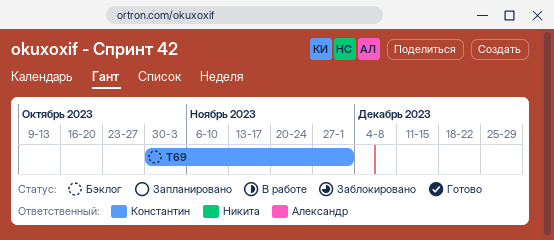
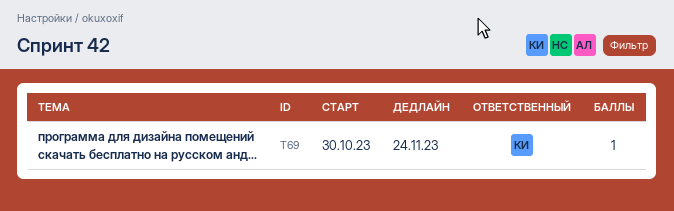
T69, due: Dec 1 -> Nov 24

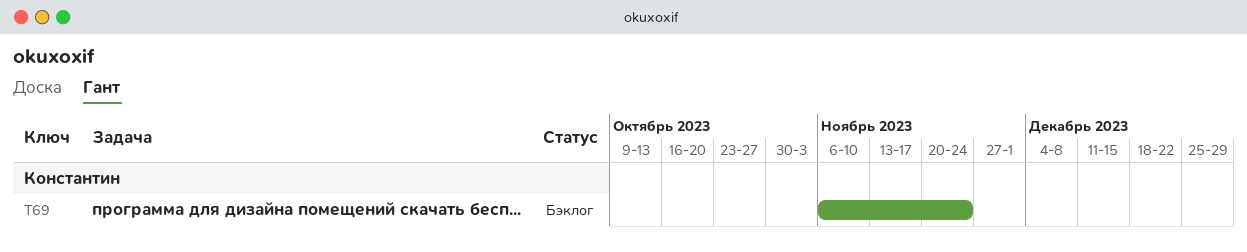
T69, start: Oct 30 -> Nov 6

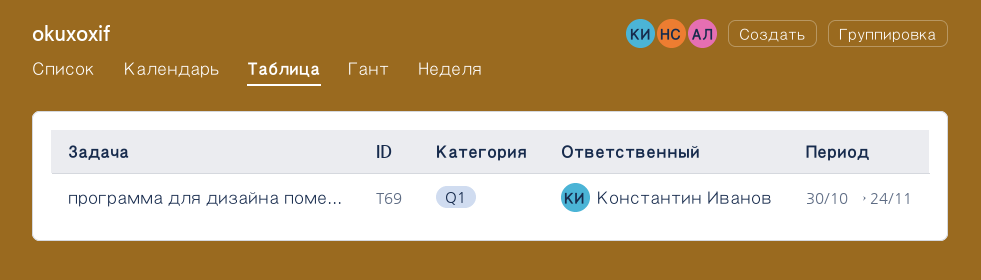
T69, start: Nov 6 -> Oct 30

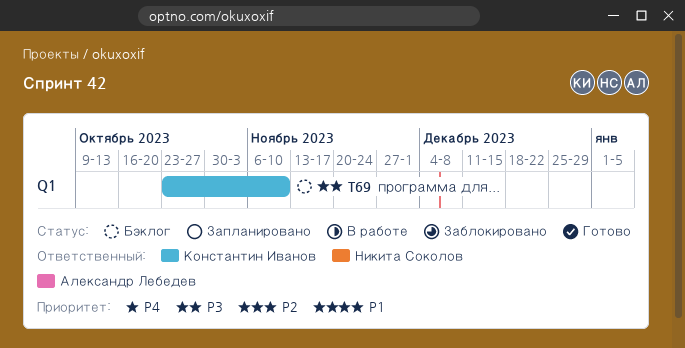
T69, start: Oct 30 -> Oct 23
T69, due: Nov 24 -> Nov 10

